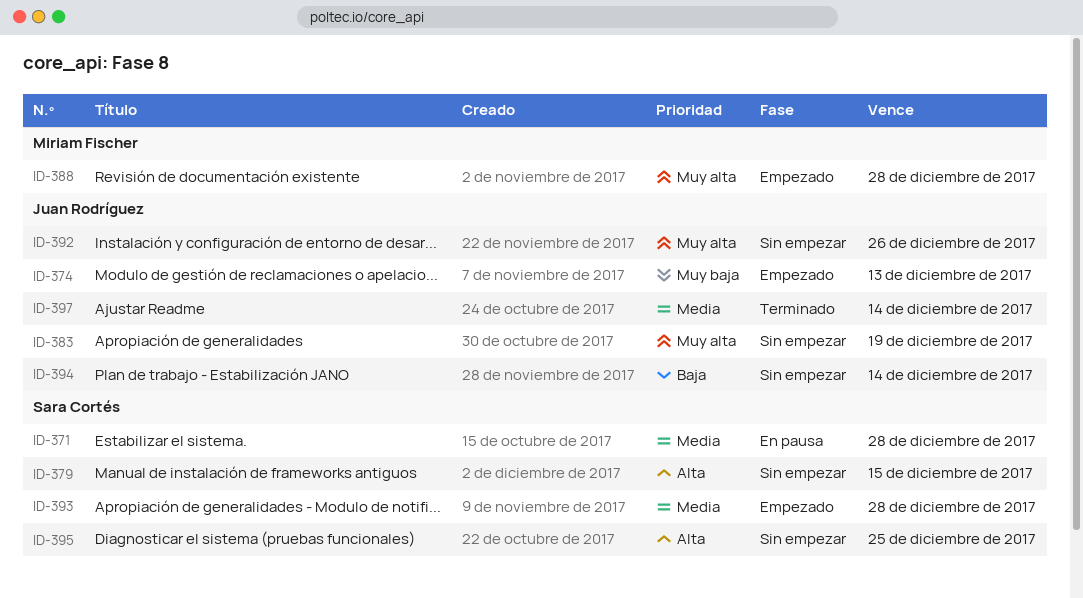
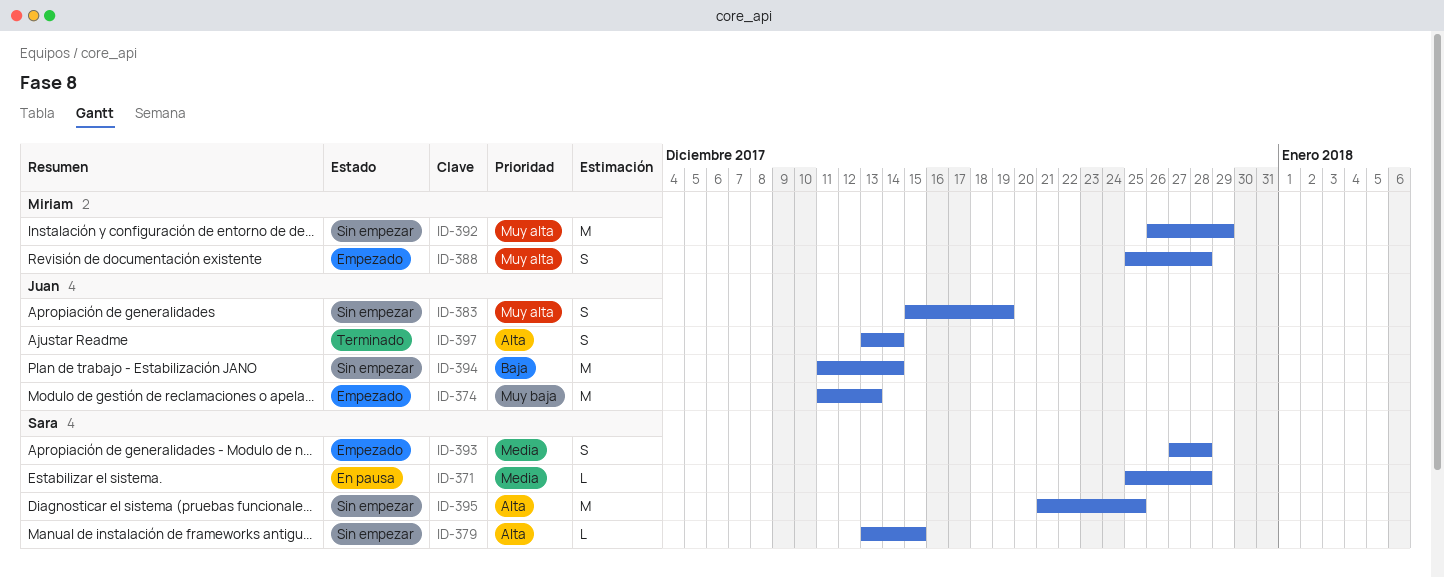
ID-392, owner: Juan Rodríguez -> Miriam Fischer
ID-392, due: Dec 26 -> Dec 29
ID-397, priority: Media -> Alta

